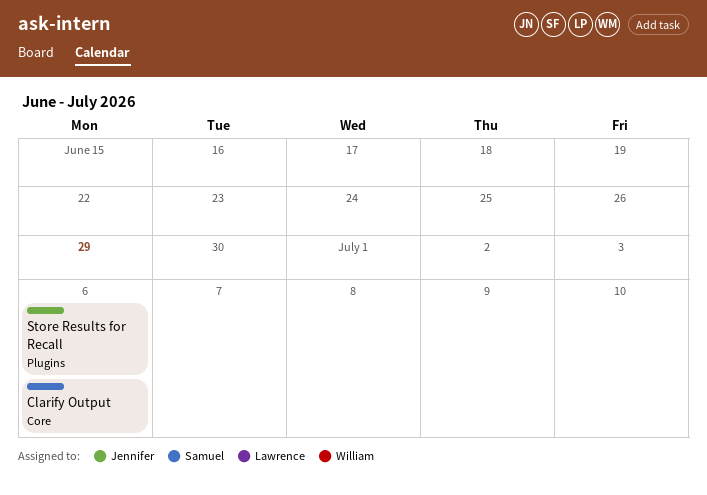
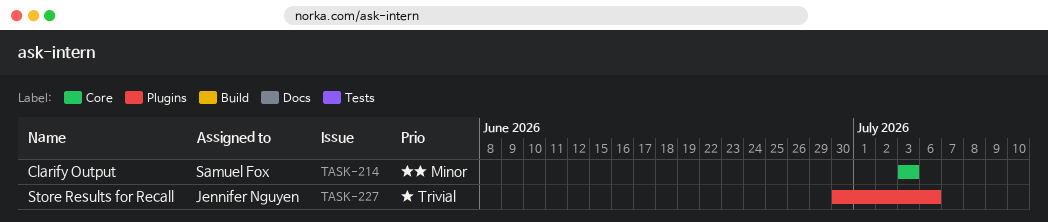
Clarify Output, due: Jul 6 -> Jul 3

